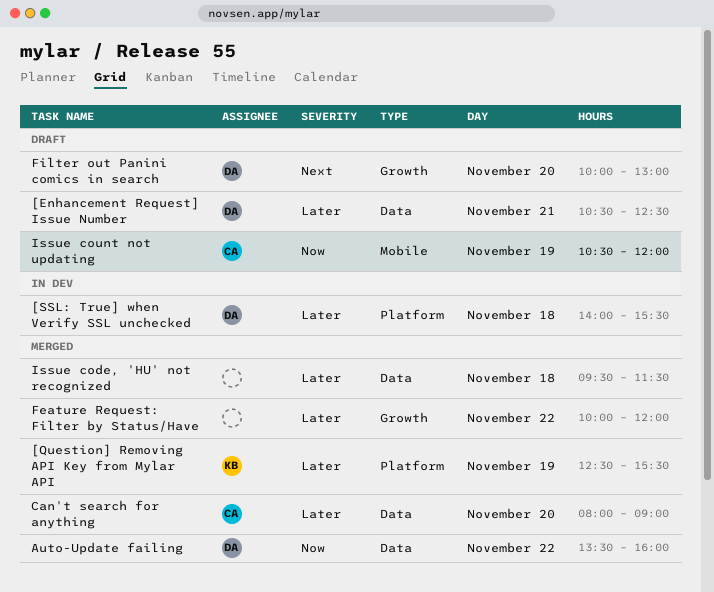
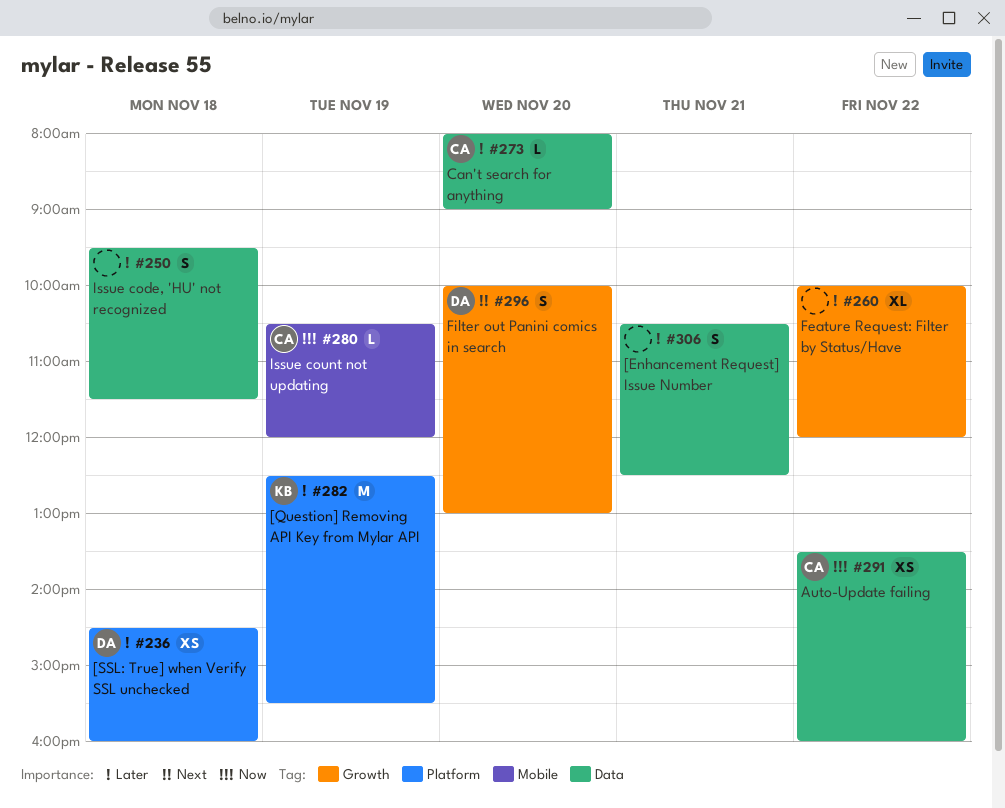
[Enhancement Request] Issue Number, owner: DA -> none
[SSL: True] when Verify SSL unchecked, begins: 14:00 -> 14:30
[SSL: True] when Verify SSL unchecked, ends: 15:30 -> 16:00
Auto-Update failing, owner: DA -> CA

